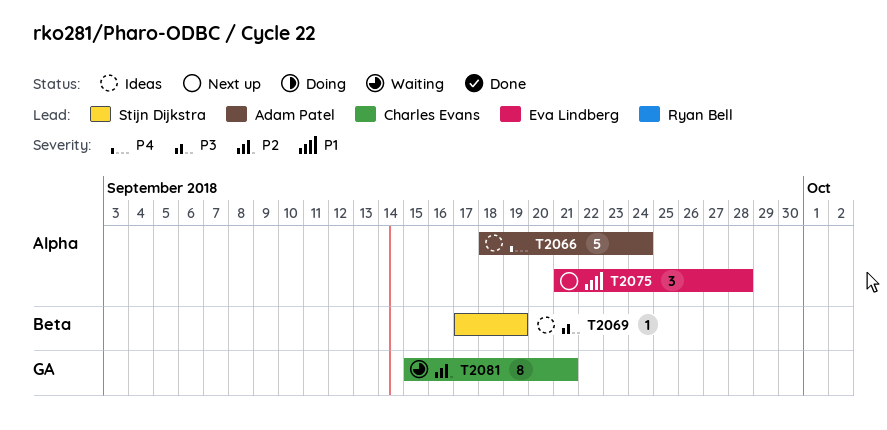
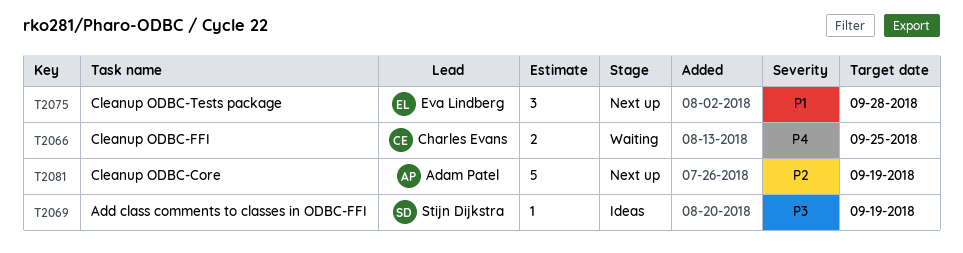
T2066, status: Ideas -> Waiting
T2066, owner: Adam Patel -> Charles Evans
T2066, estimate: 5 -> 2
T2066, due: Sep 24 -> Sep 25
T2081, status: Waiting -> Next up
T2081, owner: Charles Evans -> Adam Patel
T2081, estimate: 8 -> 5
T2081, due: Sep 21 -> Sep 19

